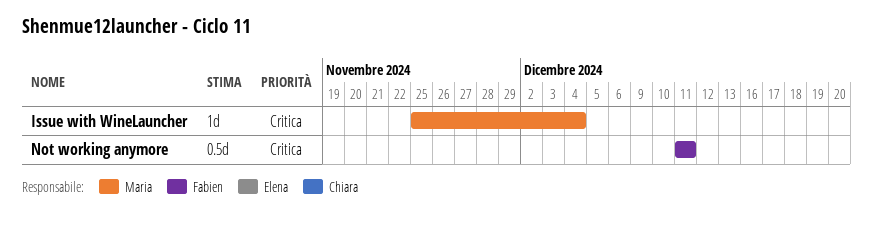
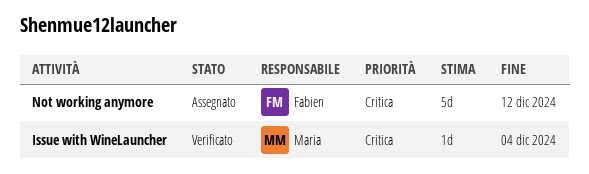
Not working anymore, estimate: 0.5d -> 5d
Not working anymore, due: Dec 11 -> Dec 12

